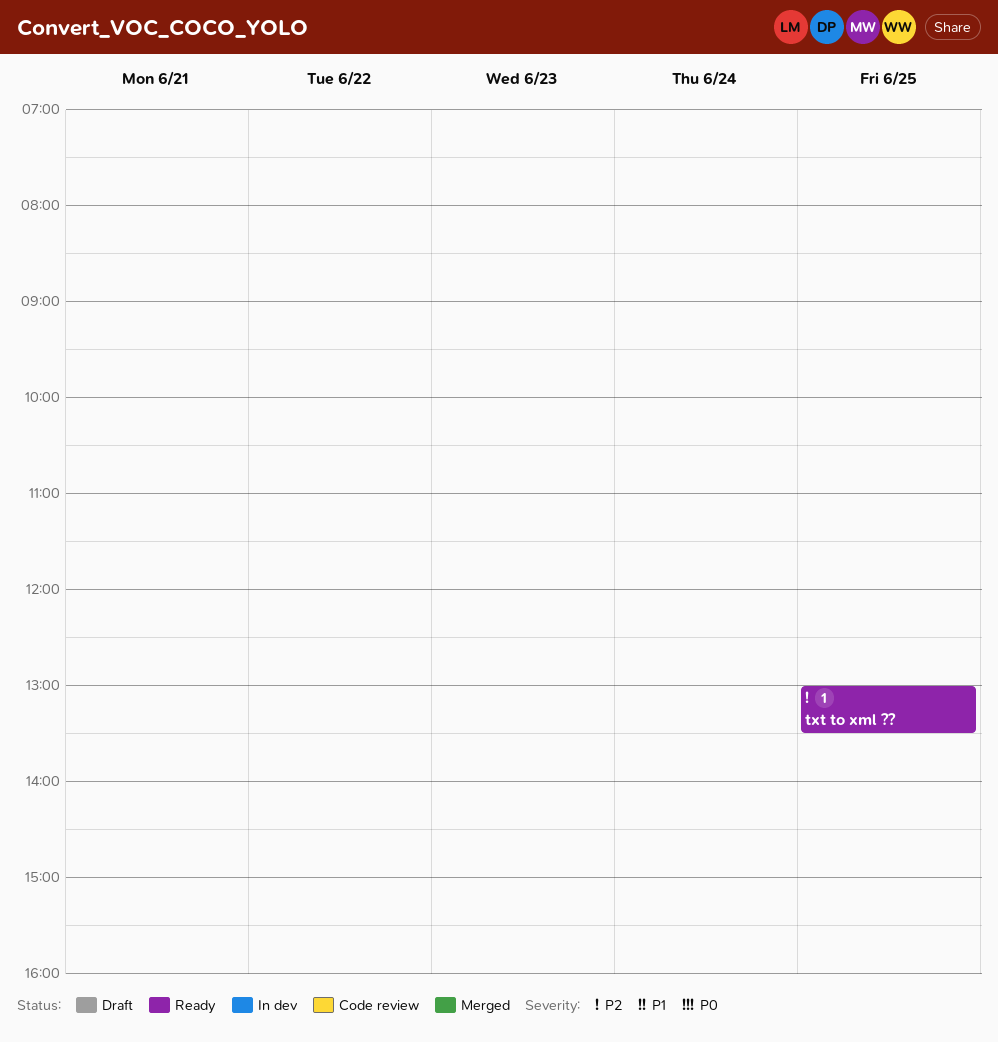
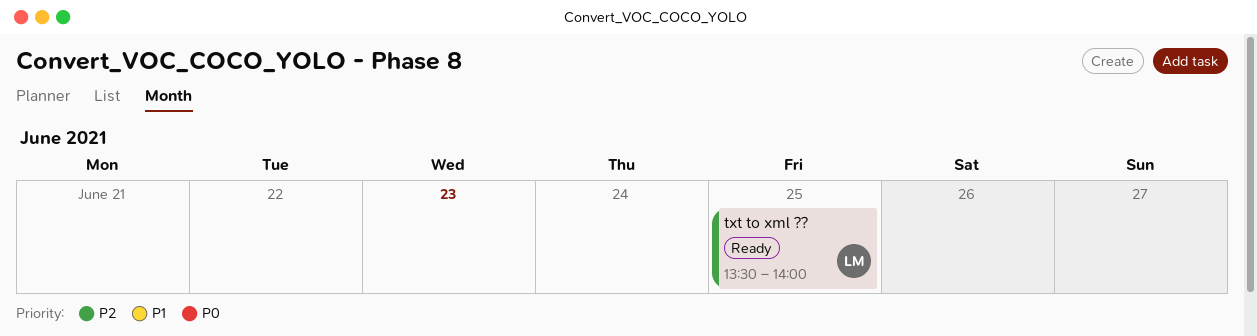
txt to xml ??, begins: 13:00 -> 13:30
txt to xml ??, ends: 13:30 -> 14:00

